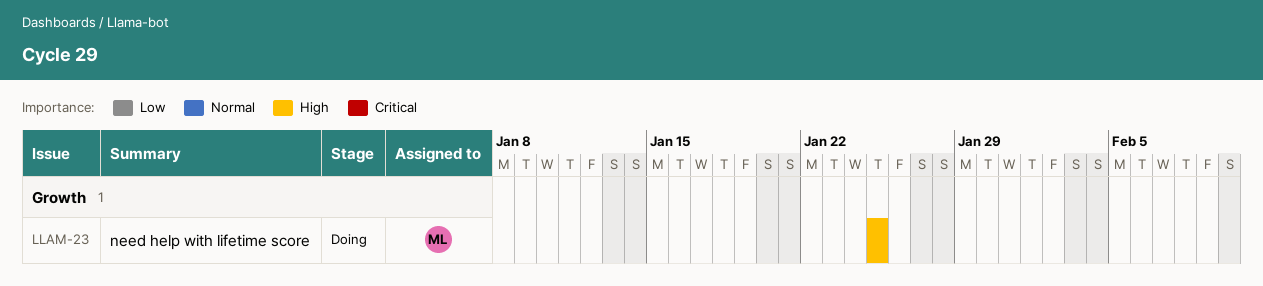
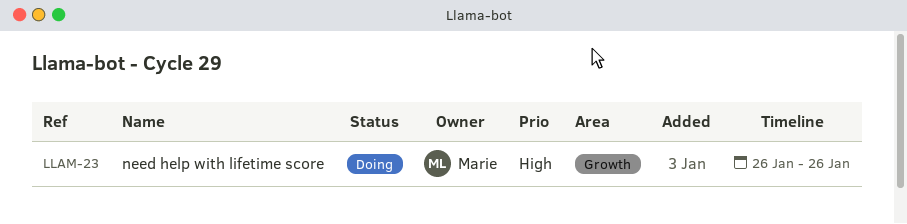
LLAM-23, start: Jan 25 -> Jan 26
LLAM-23, due: Jan 25 -> Jan 26

